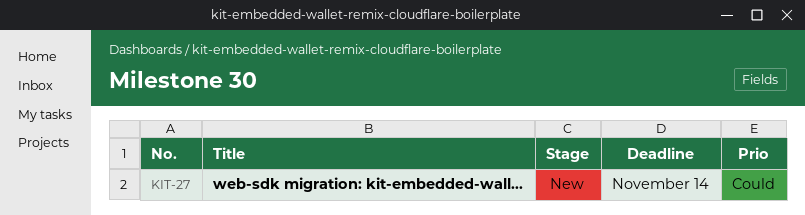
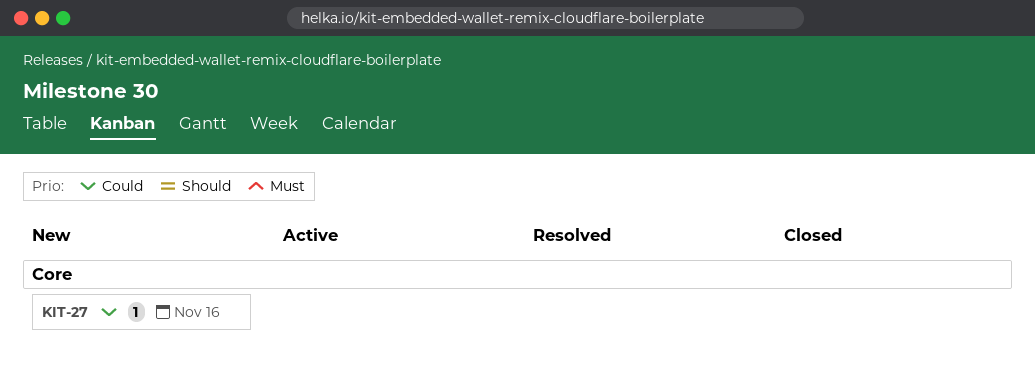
KIT-27, due: Nov 14 -> Nov 16

